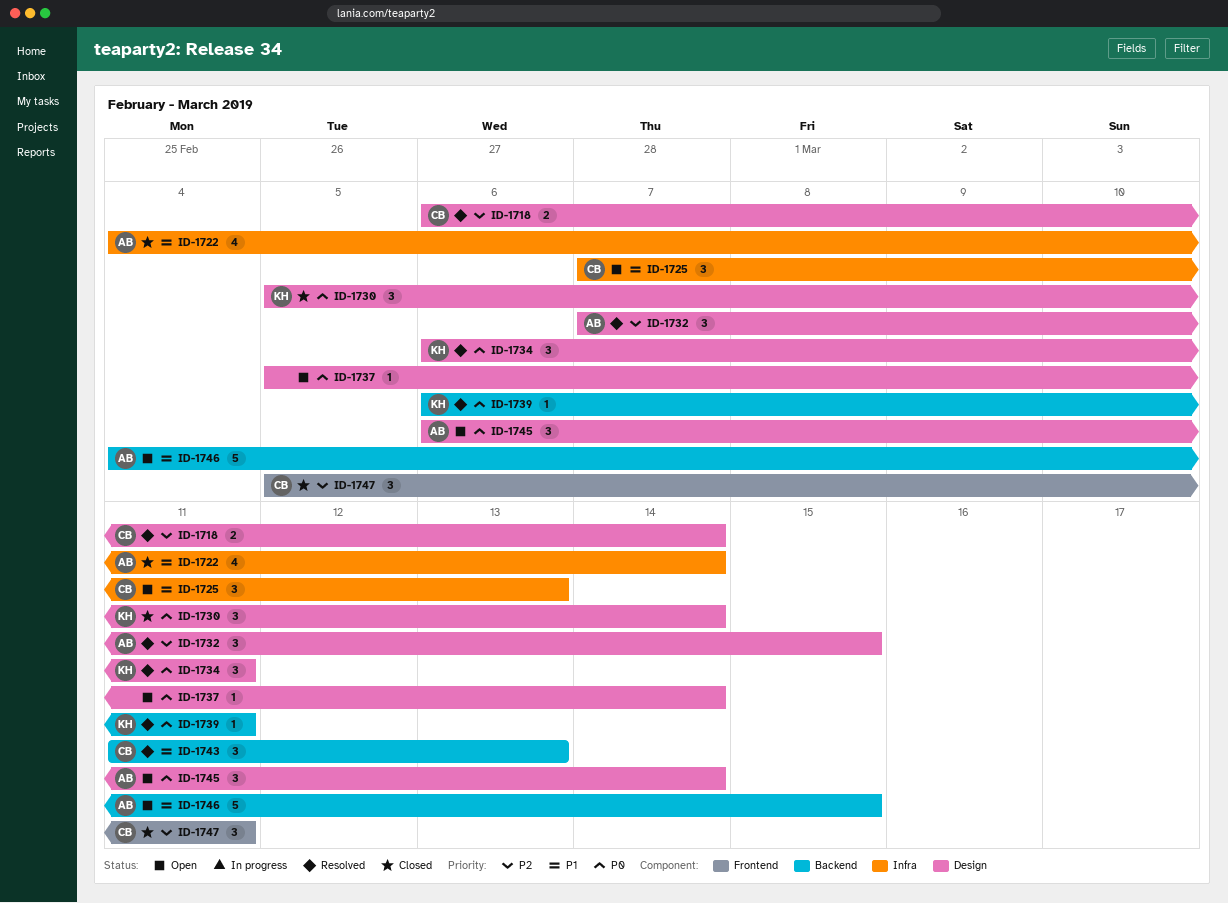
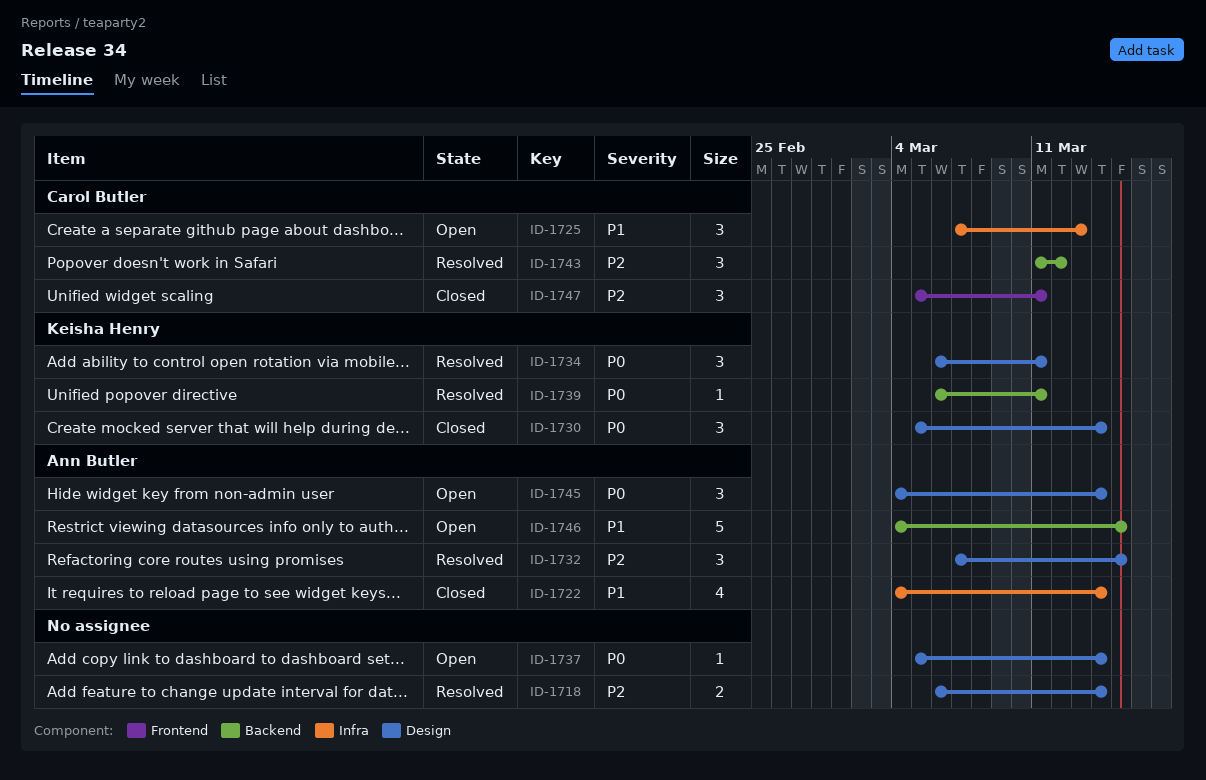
ID-1718, owner: Carol Butler -> none
ID-1743, priority: P1 -> P2
ID-1743, due: Mar 13 -> Mar 12
ID-1745, start: Mar 6 -> Mar 4

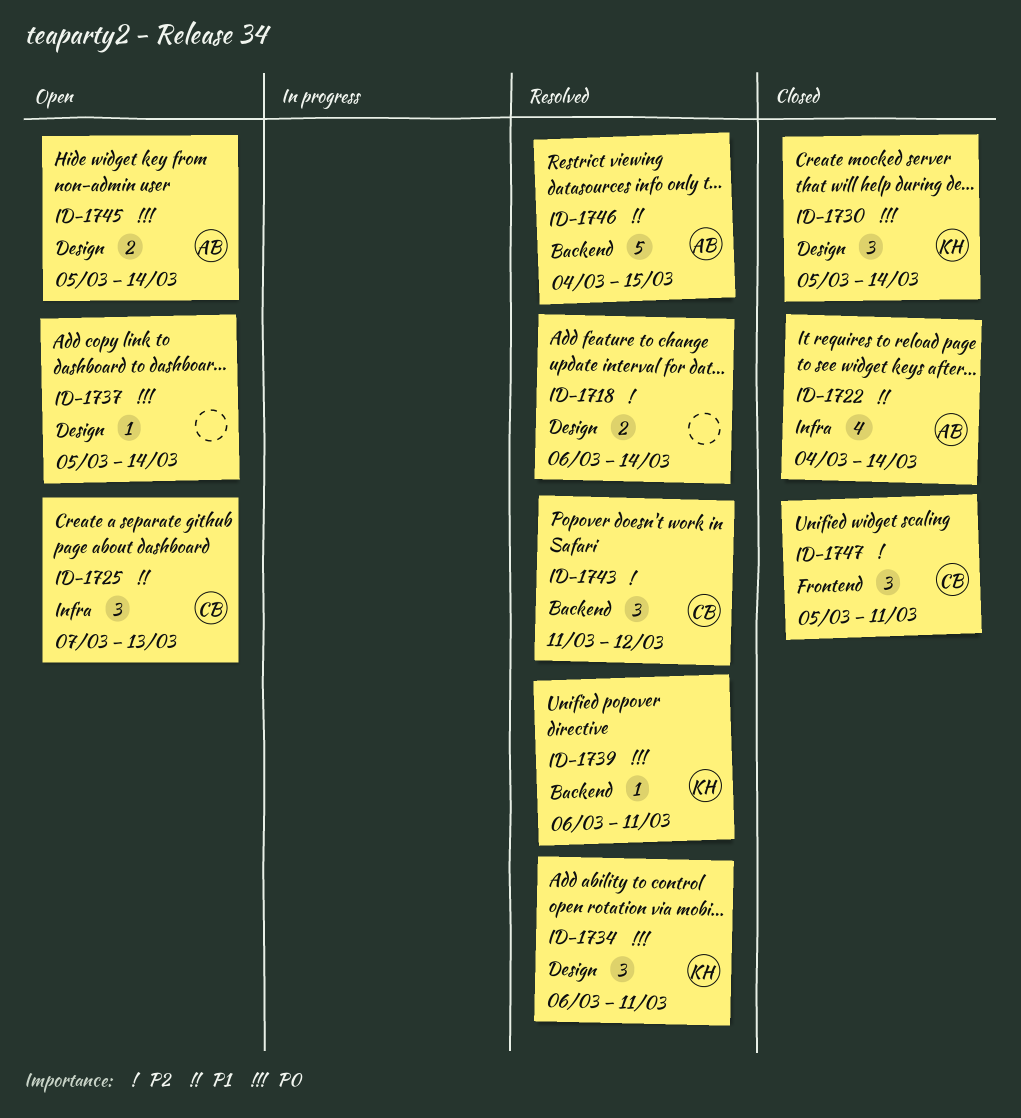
ID-1732: present -> none
ID-1745, estimate: 3 -> 2
ID-1745, start: Mar 4 -> Mar 5
ID-1746, status: Open -> Resolved

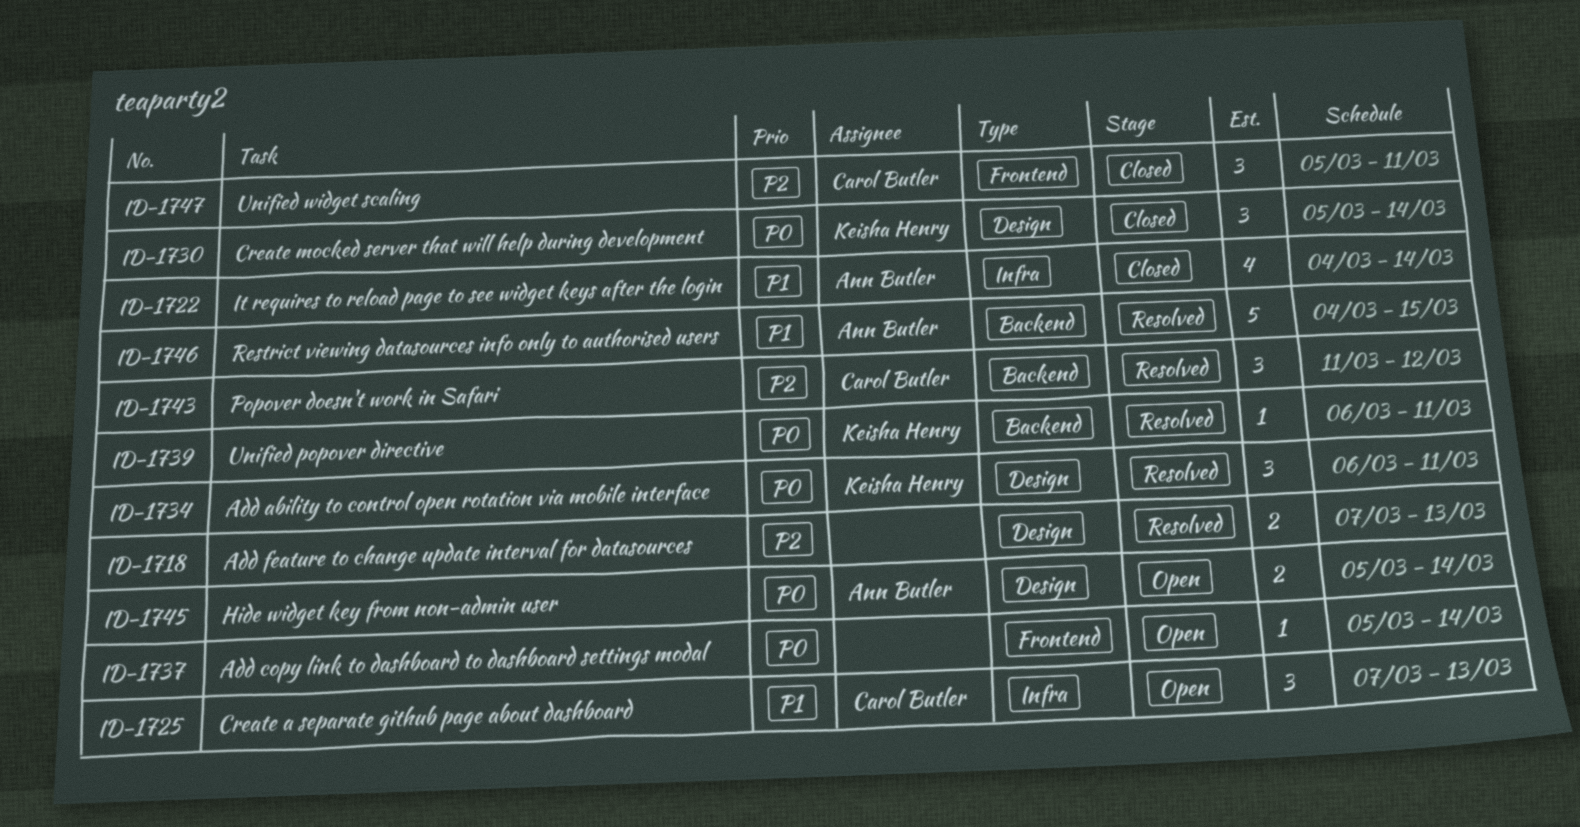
ID-1718, start: Mar 6 -> Mar 7
ID-1718, due: Mar 14 -> Mar 13
ID-1737, label: Design -> Frontend

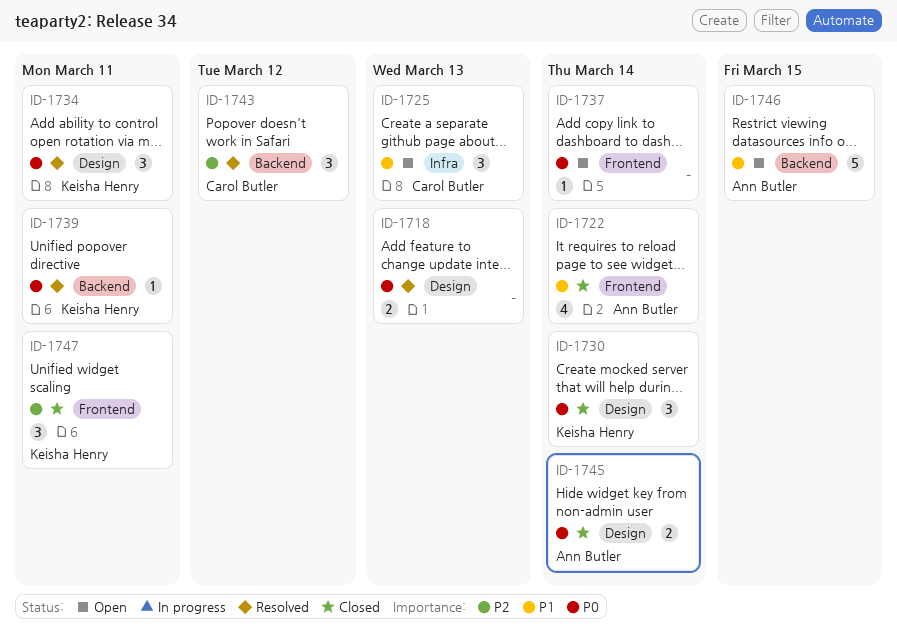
ID-1718, priority: P2 -> P0
ID-1722, label: Infra -> Frontend
ID-1745, status: Open -> Closed
ID-1746, status: Resolved -> Open
ID-1747, owner: Carol Butler -> Keisha Henry

